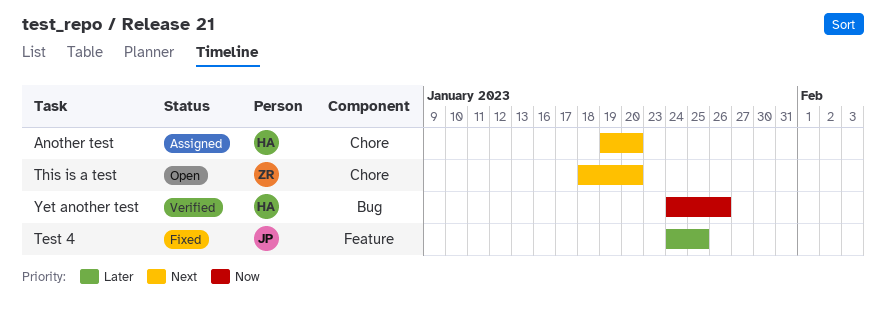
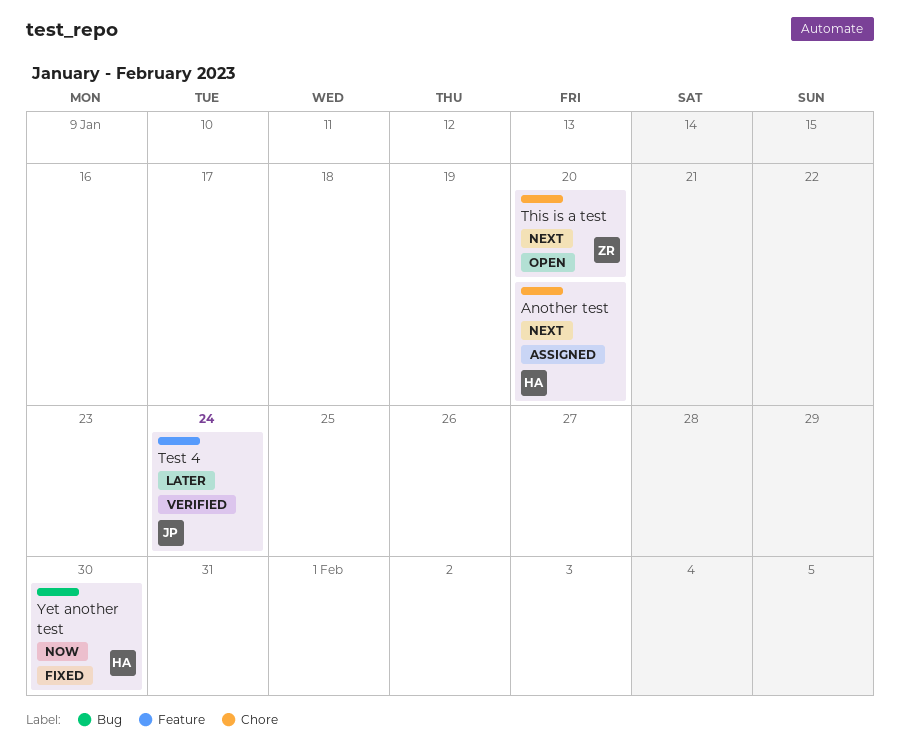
Test 4, status: Fixed -> Verified
Test 4, due: Jan 25 -> Jan 24
Yet another test, status: Verified -> Fixed
Yet another test, due: Jan 26 -> Jan 30

